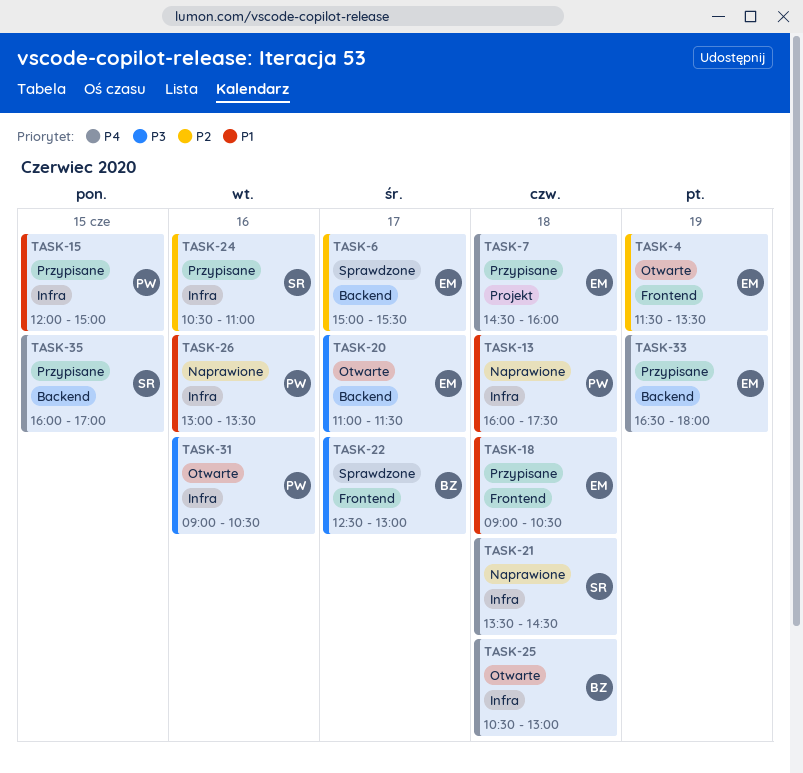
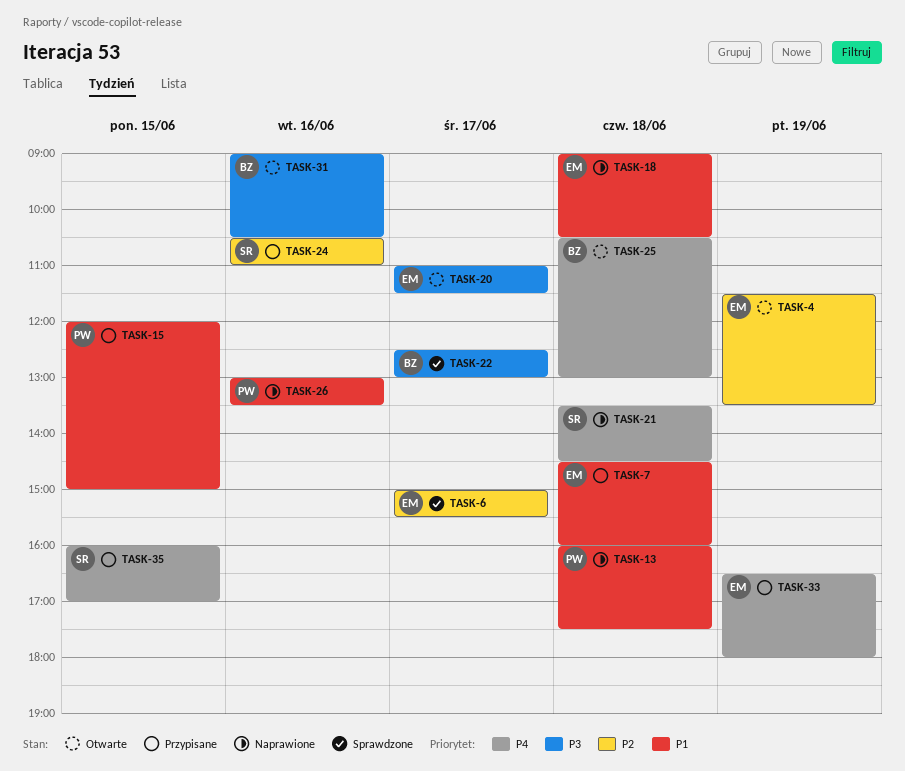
TASK-7, priority: P4 -> P1
TASK-18, status: Przypisane -> Naprawione
TASK-31, owner: PW -> BZ

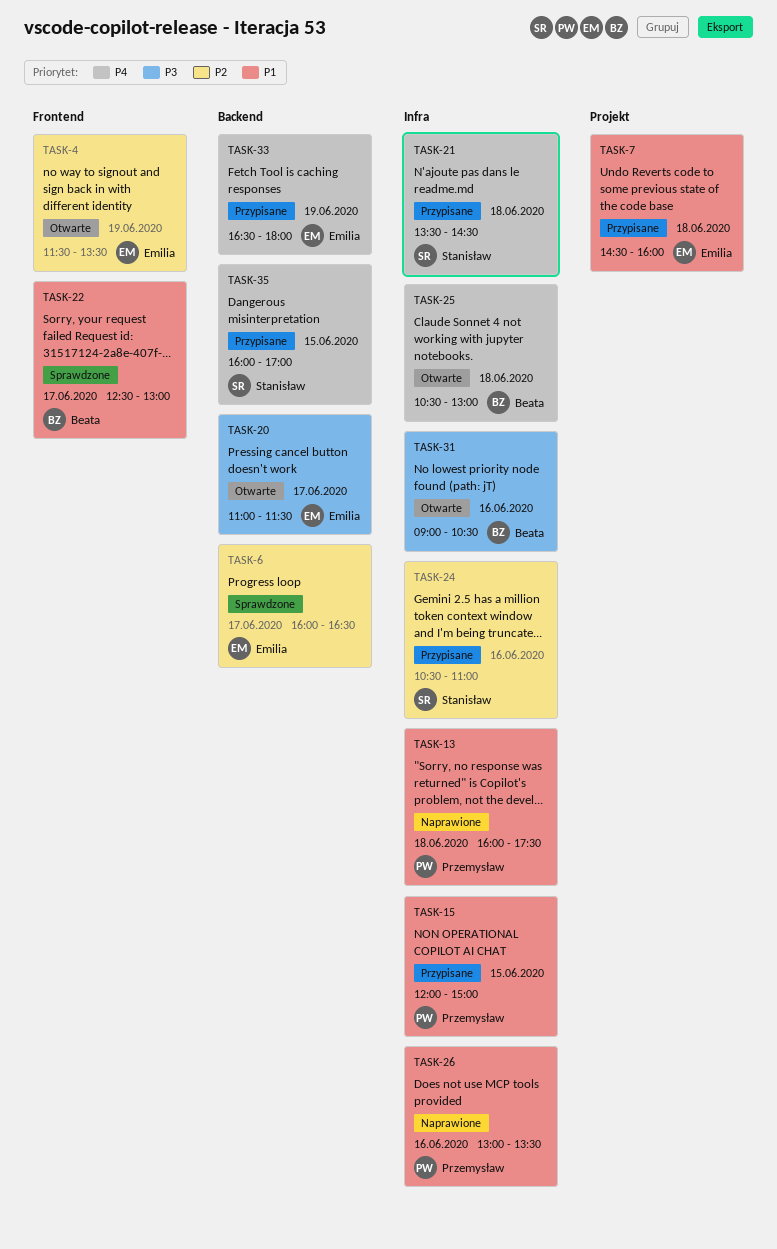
TASK-6, begins: 15:00 -> 16:00
TASK-6, ends: 15:30 -> 16:30
TASK-18: present -> none
TASK-21, status: Naprawione -> Przypisane
TASK-22, priority: P3 -> P1

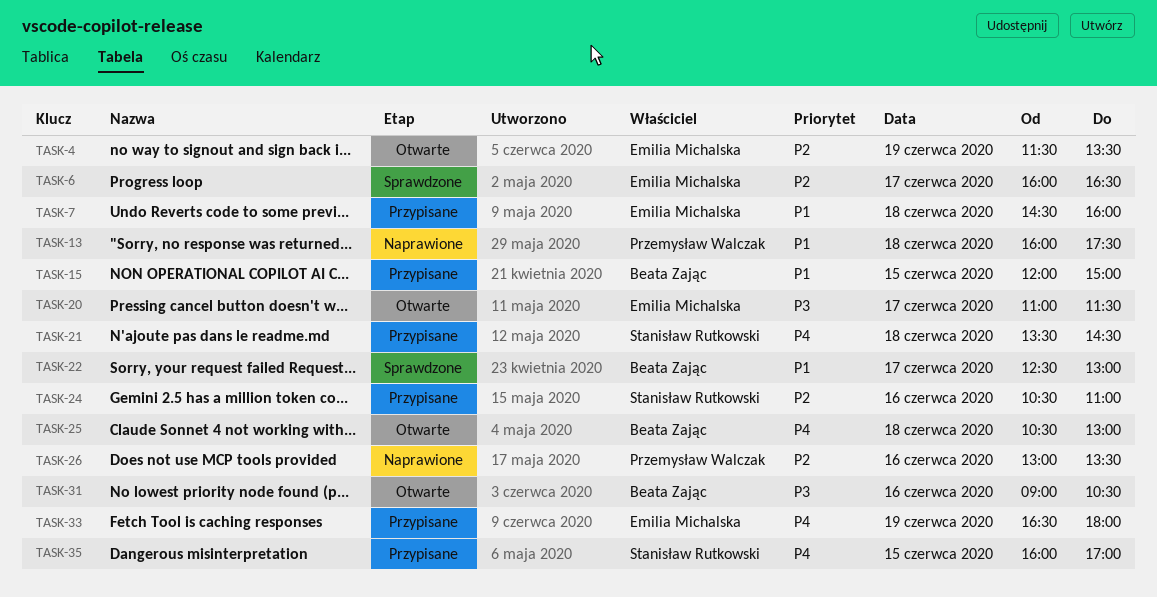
TASK-15, owner: Przemysław Walczak -> Beata Zając
TASK-26, priority: P1 -> P2

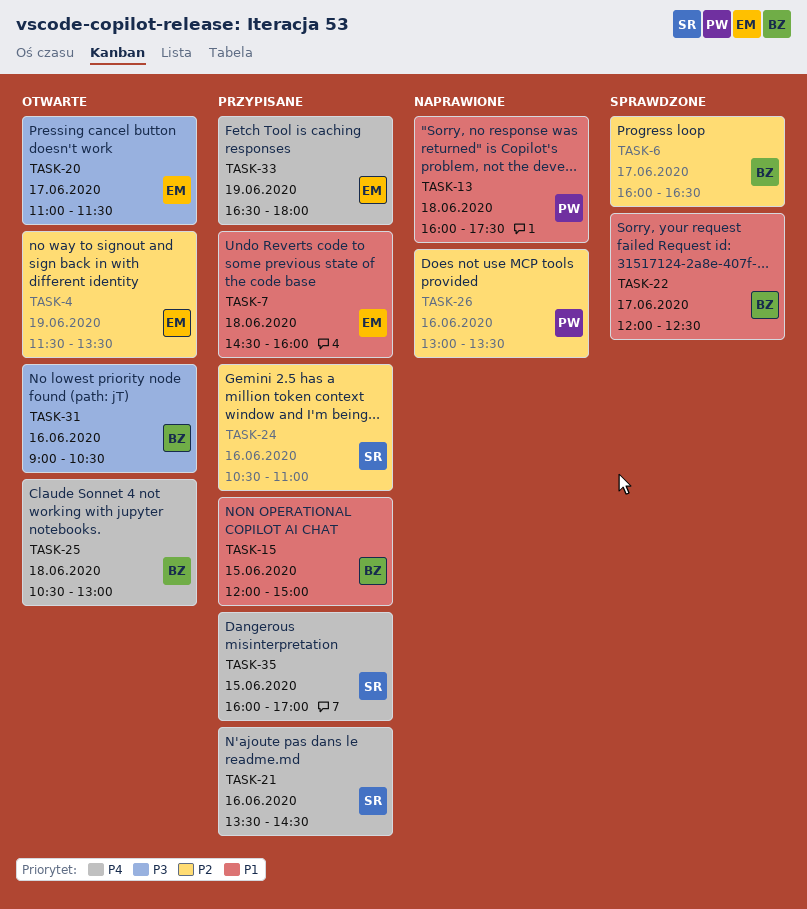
TASK-6, owner: Emilia Michalska -> Beata Zając
TASK-21, day: Jun 18 -> Jun 16
TASK-22, begins: 12:30 -> 12:00
TASK-22, ends: 13:00 -> 12:30

